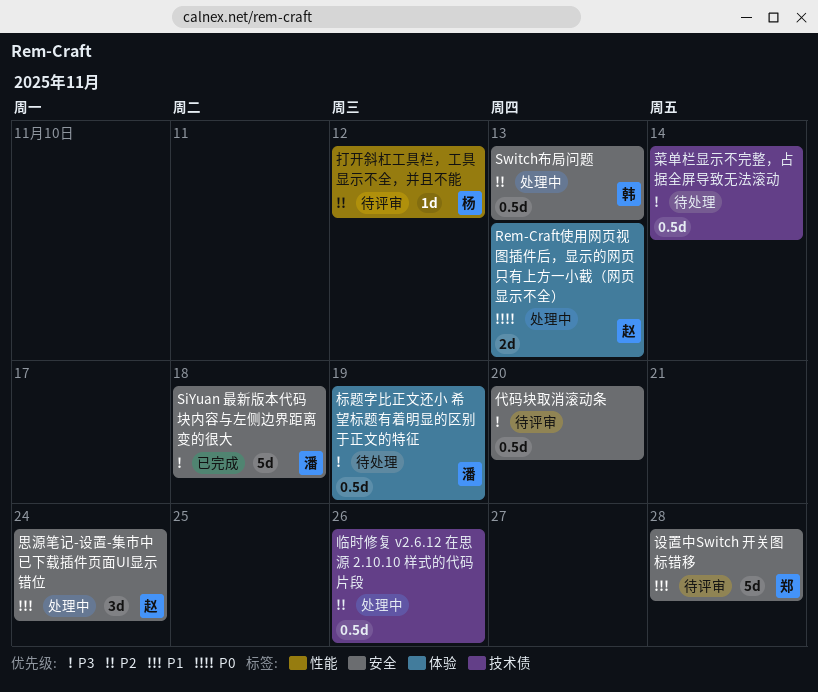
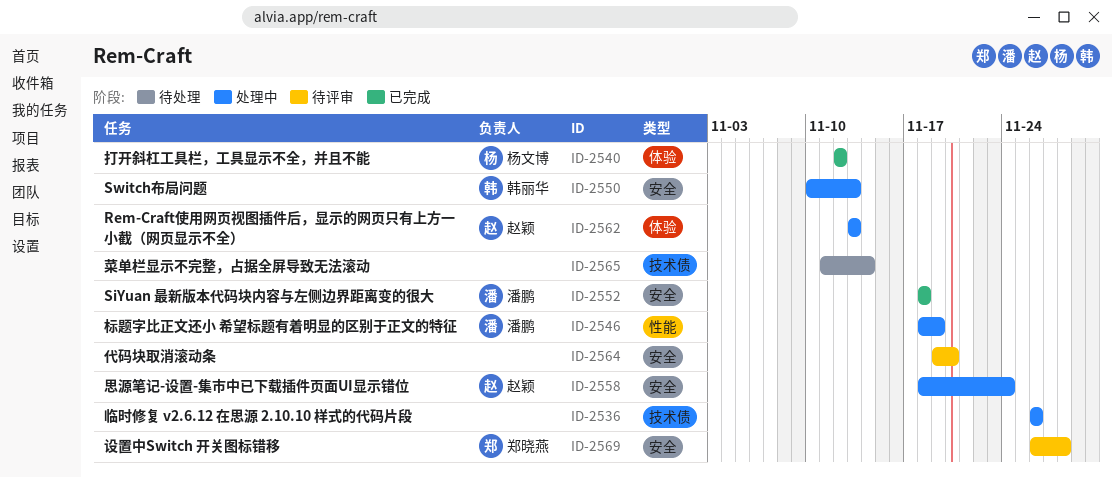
打开斜杠工具栏，工具显示不全，并且不能, status: 待评审 -> 已完成
打开斜杠工具栏，工具显示不全，并且不能, label: 性能 -> 体验
标题字比正文还小 希望标题有着明显的区别于正文的特征, status: 待处理 -> 处理中
标题字比正文还小 希望标题有着明显的区别于正文的特征, label: 体验 -> 性能

